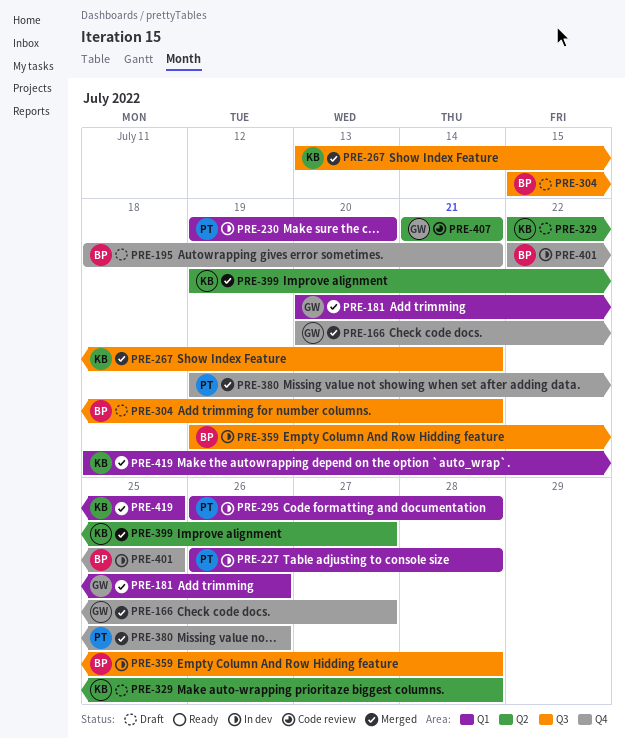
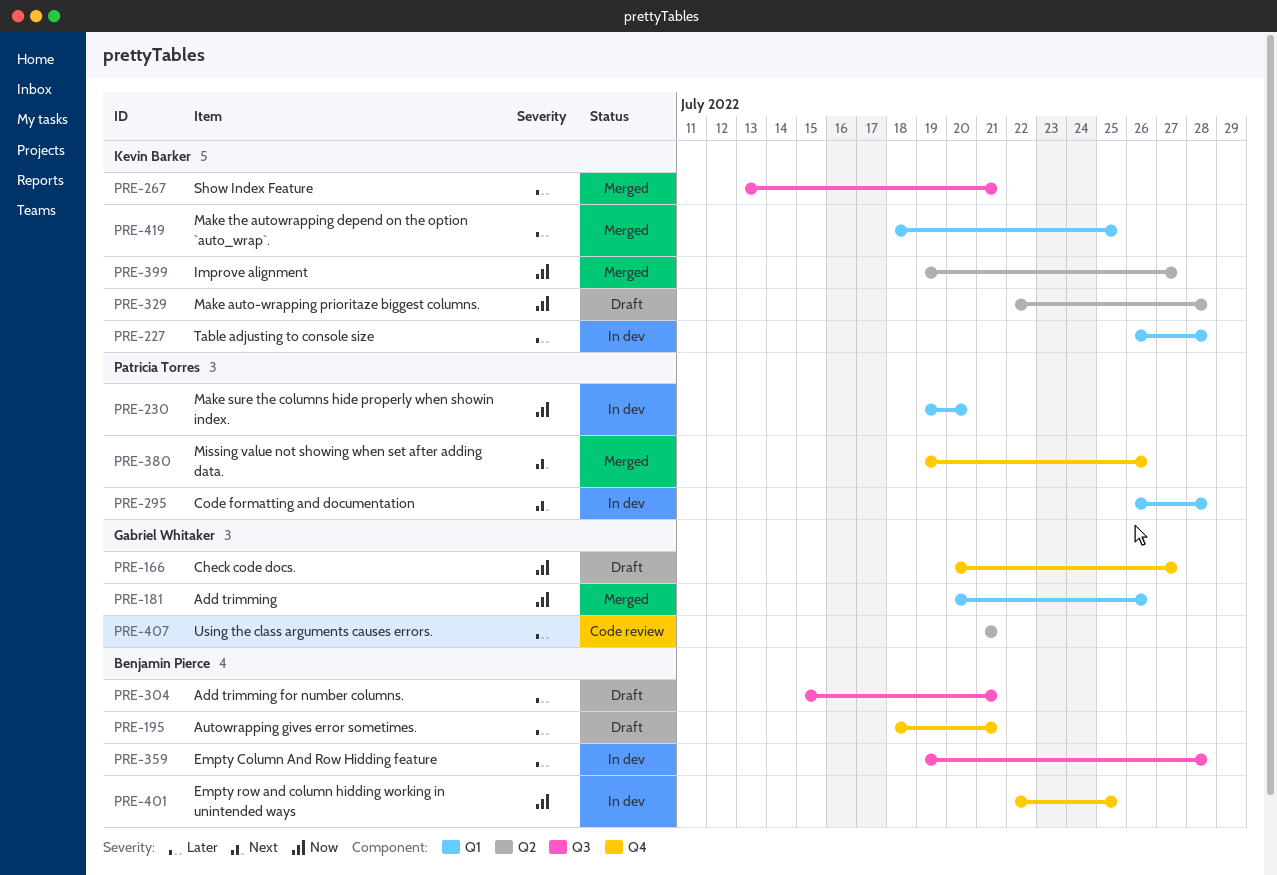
PRE-166, status: Merged -> Draft
PRE-227, owner: Patricia Torres -> Kevin Barker

